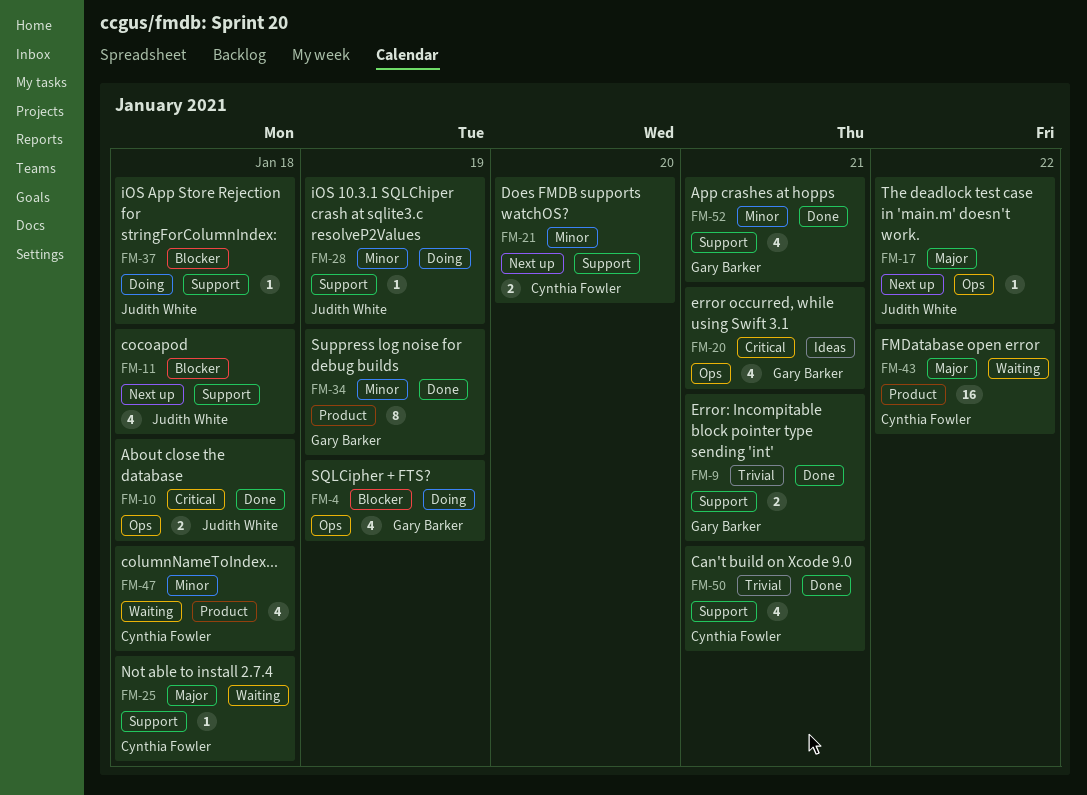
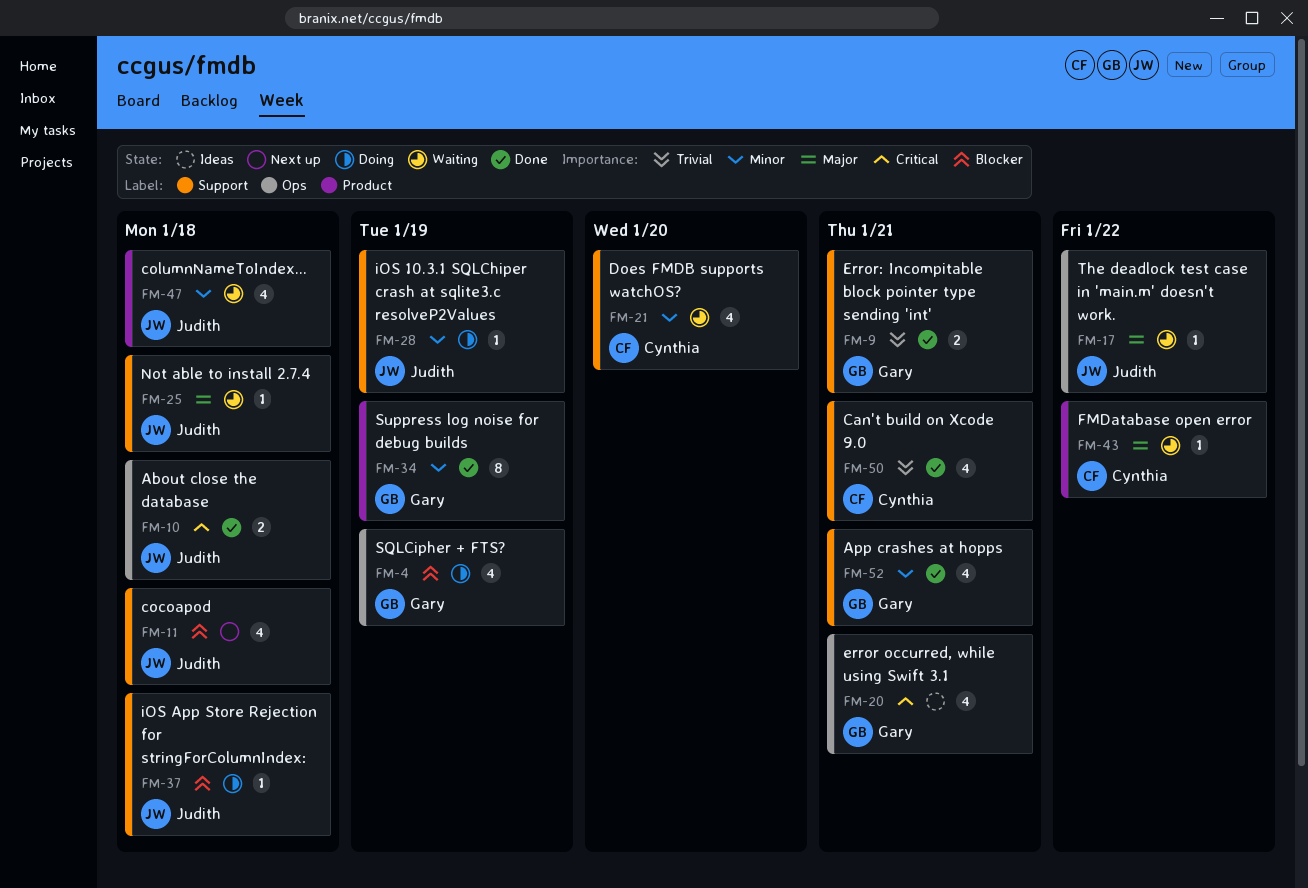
FM-17, status: Next up -> Waiting
FM-21, status: Next up -> Waiting
FM-21, estimate: 2 -> 4
FM-25, owner: Cynthia Fowler -> Judith White
FM-43, estimate: 16 -> 1
FM-47, owner: Cynthia Fowler -> Judith White

